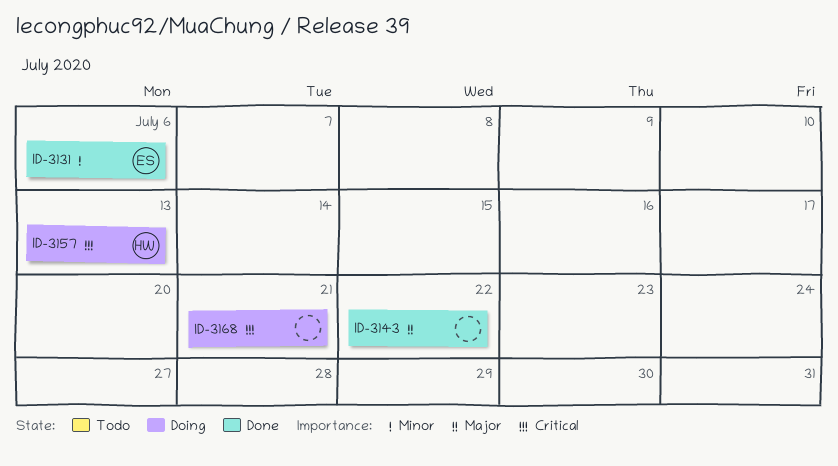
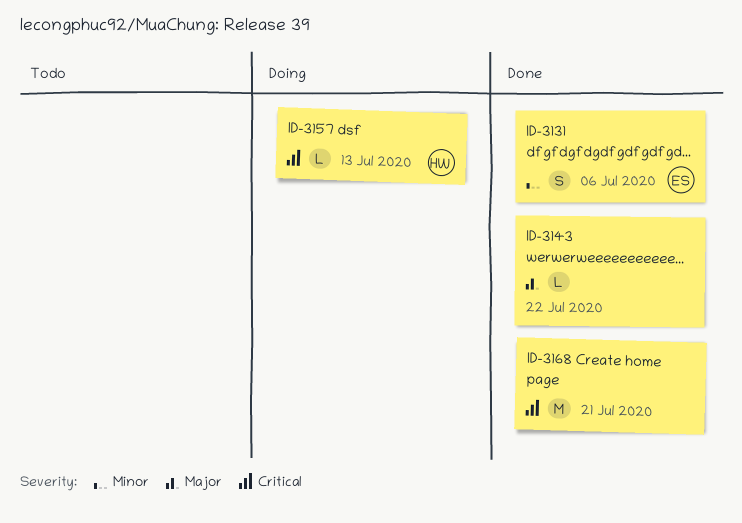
ID-3168, status: Doing -> Done

